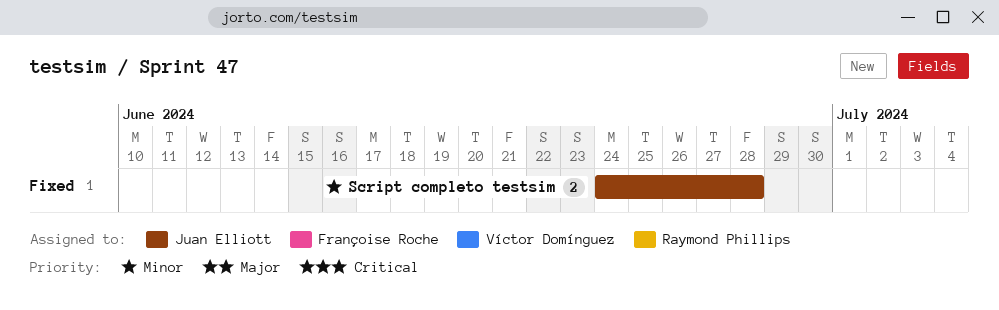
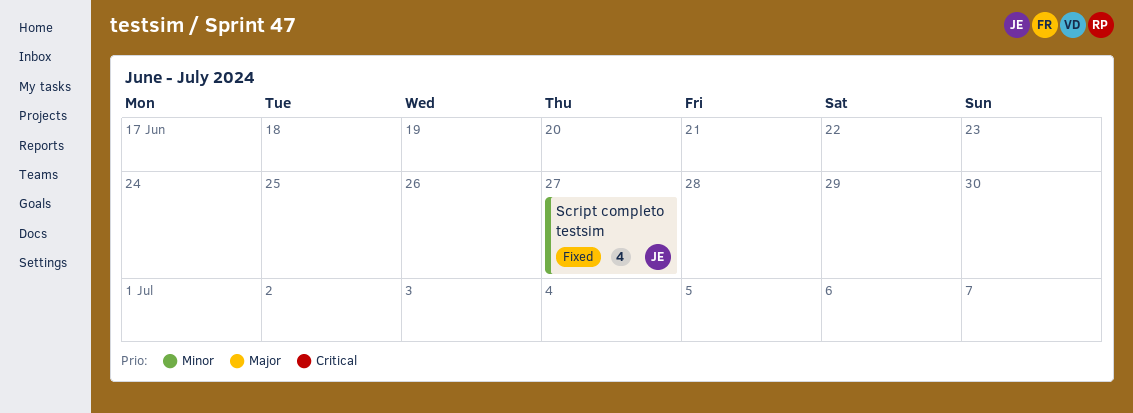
Script completo testsim, estimate: 2 -> 4
Script completo testsim, due: Jun 28 -> Jun 27

